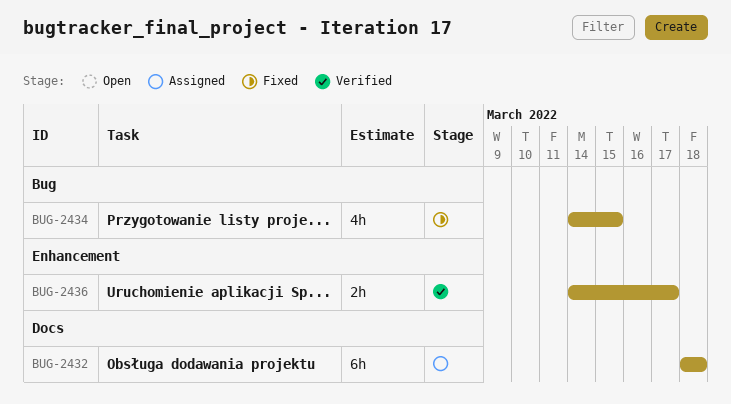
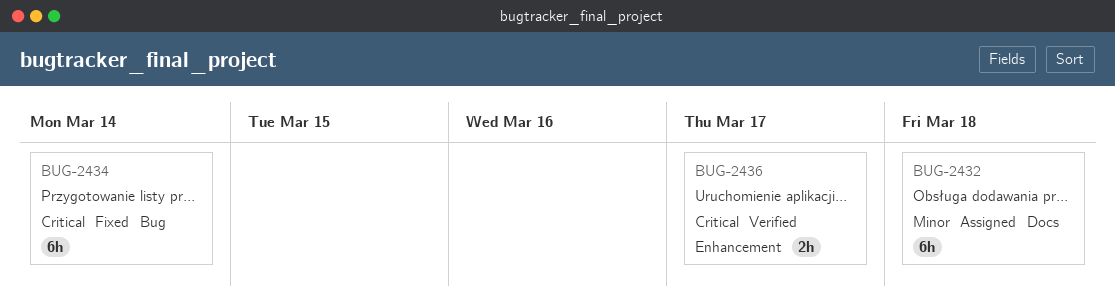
BUG-2434, estimate: 4h -> 6h
BUG-2434, due: Mar 15 -> Mar 14

